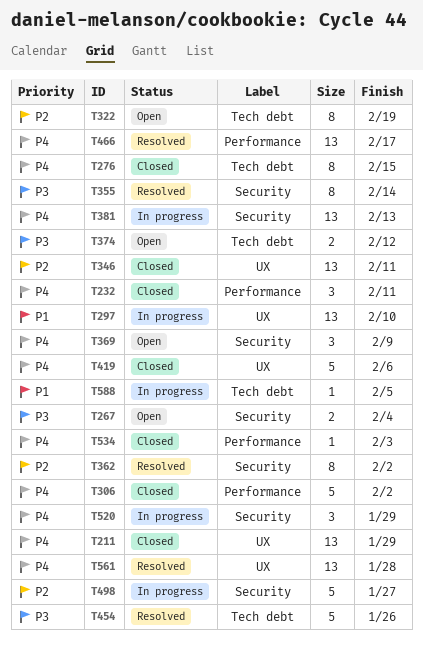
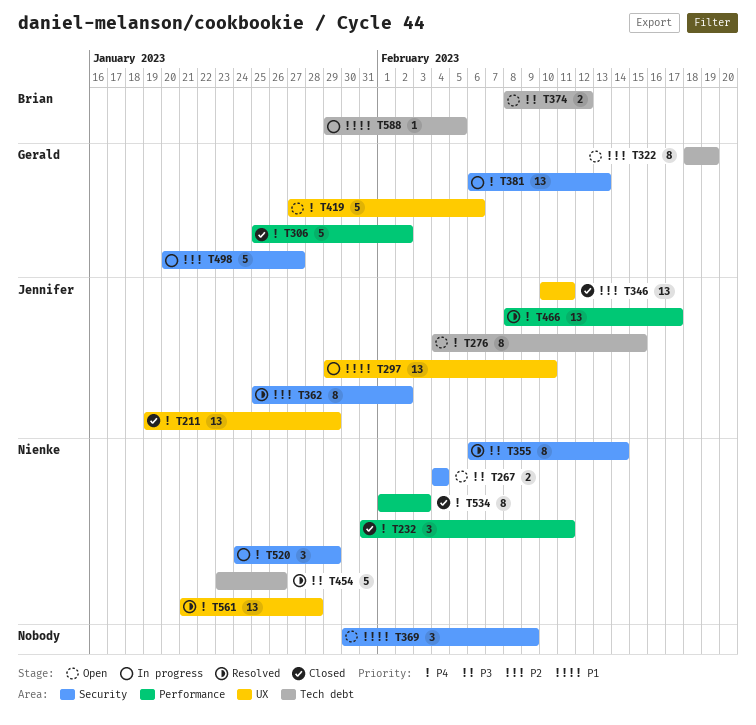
T276, status: Closed -> Open
T369, priority: P4 -> P1
T419, status: Closed -> Open
T534, estimate: 1 -> 8

